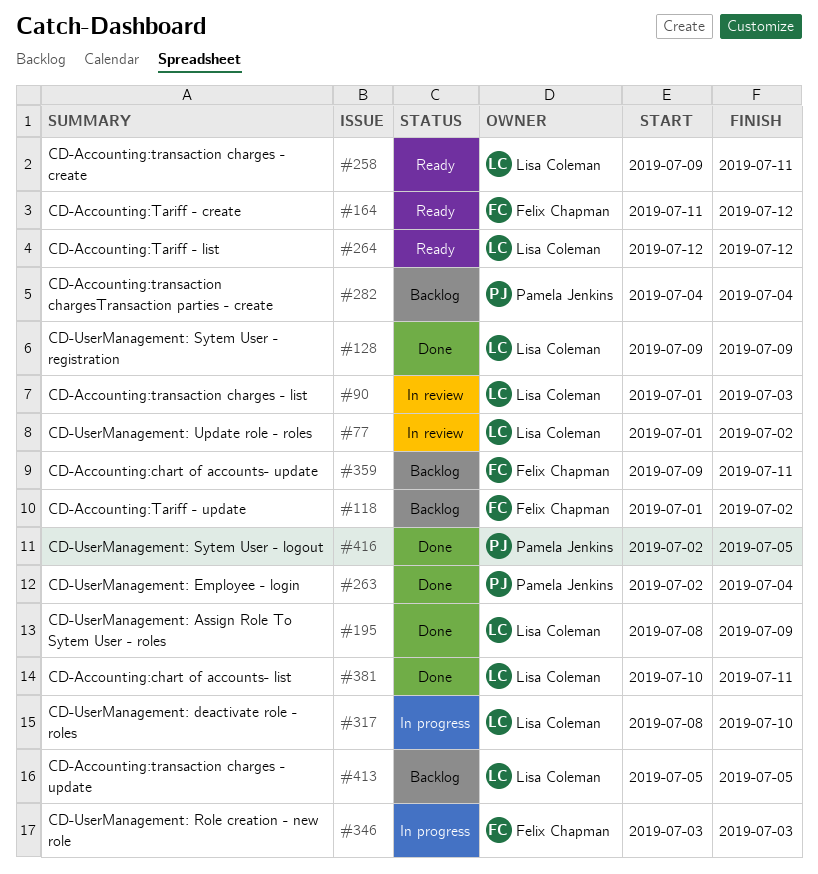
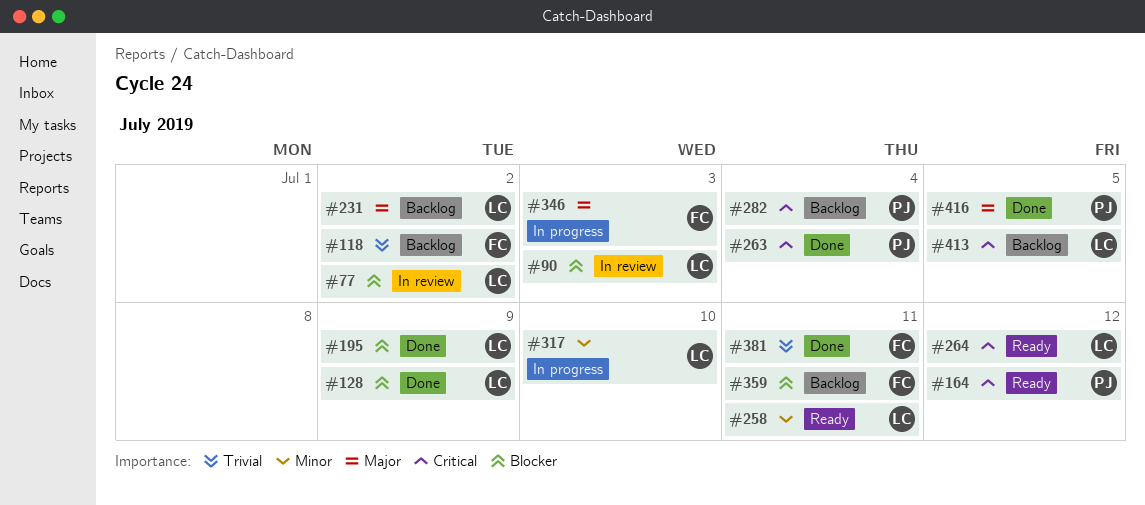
#164, owner: Felix Chapman -> Pamela Jenkins
#231: none -> present
#381, owner: Lisa Coleman -> Felix Chapman

